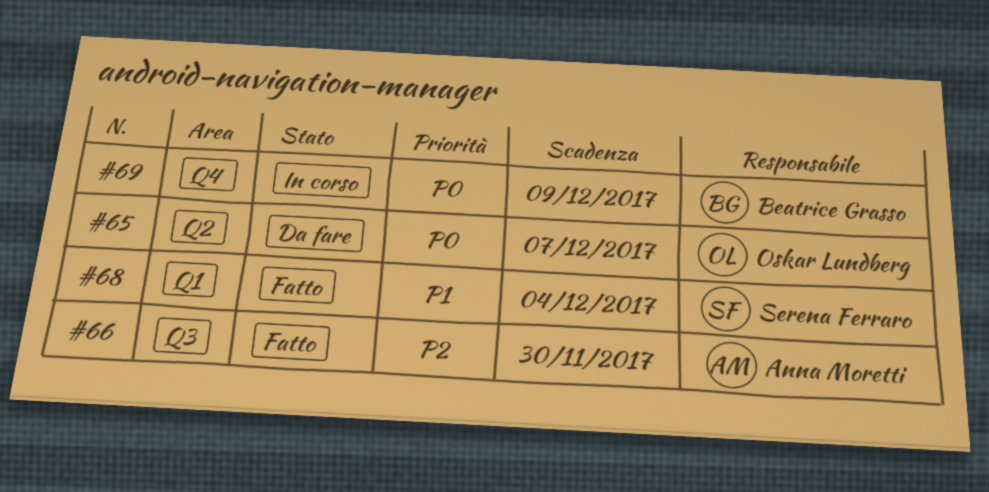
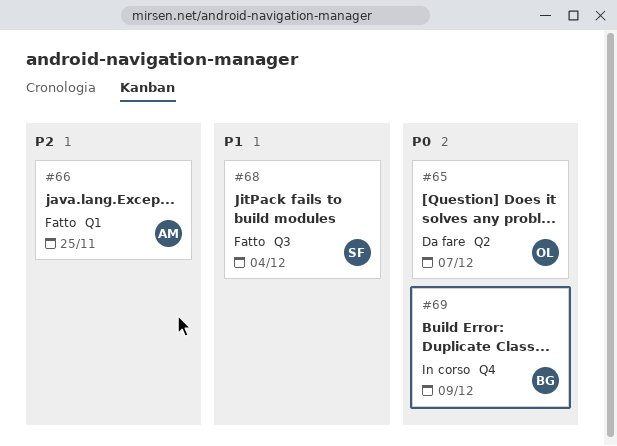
#66, label: Q3 -> Q1
#66, due: Nov 30 -> Nov 25
#68, label: Q1 -> Q3

